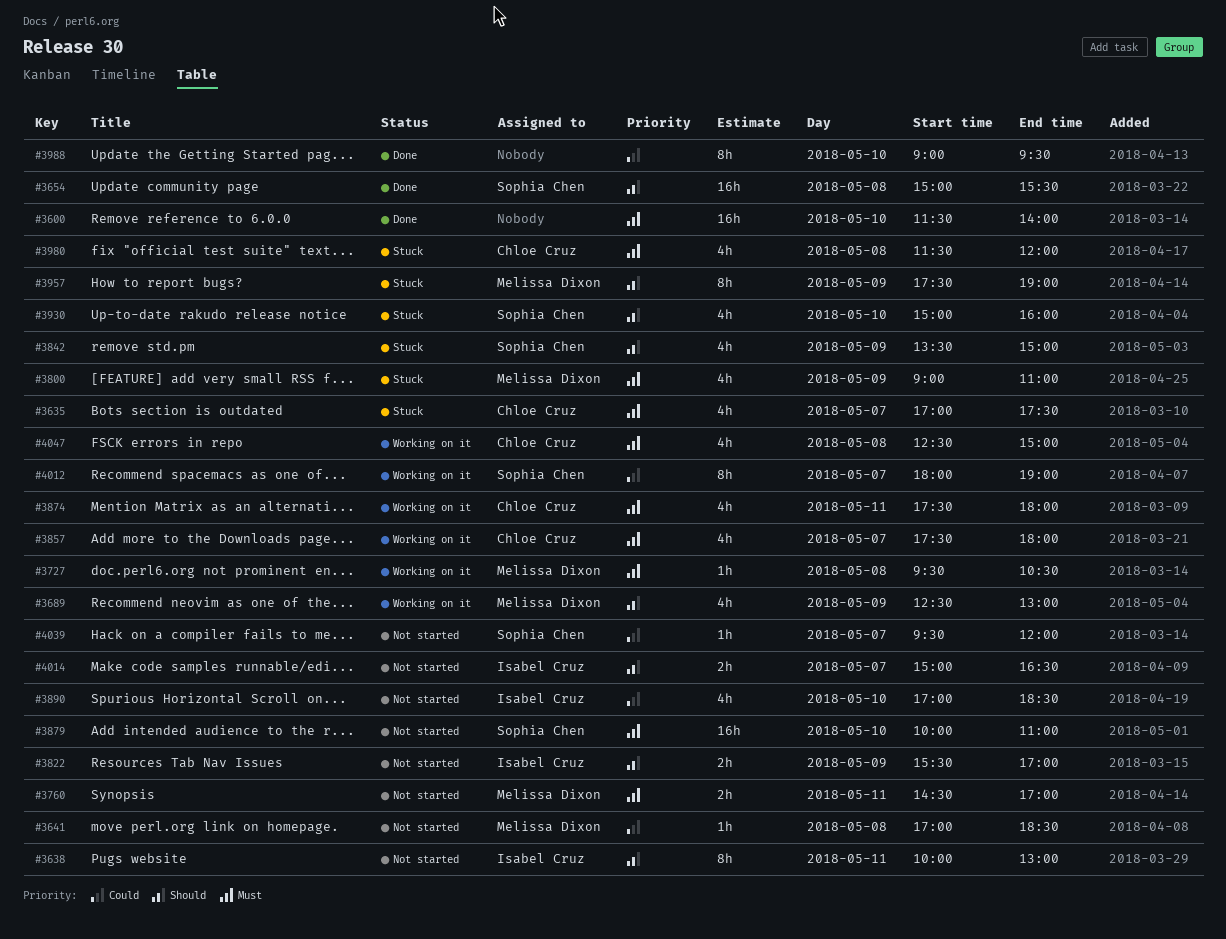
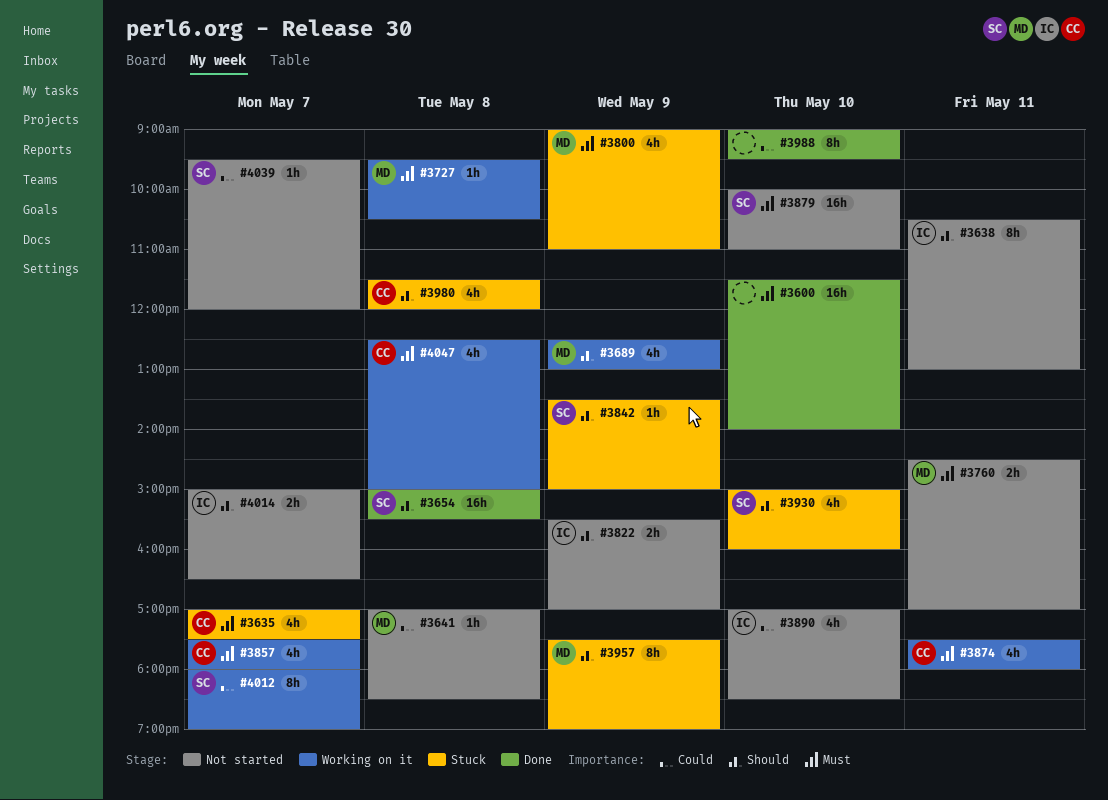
#3638, begins: 10:00 -> 10:30
#3842, estimate: 4h -> 1h
#3980, priority: Must -> Should

